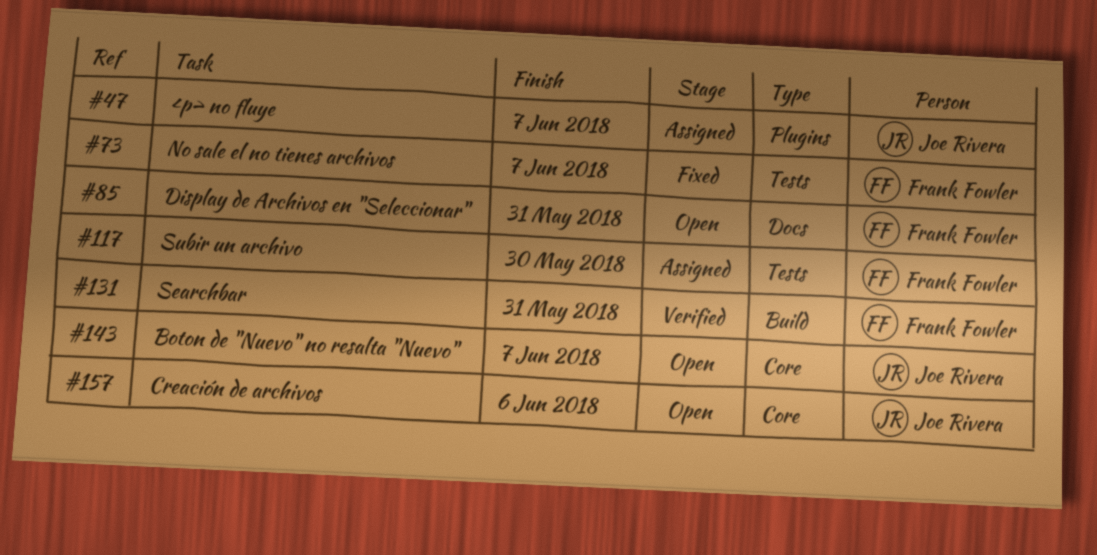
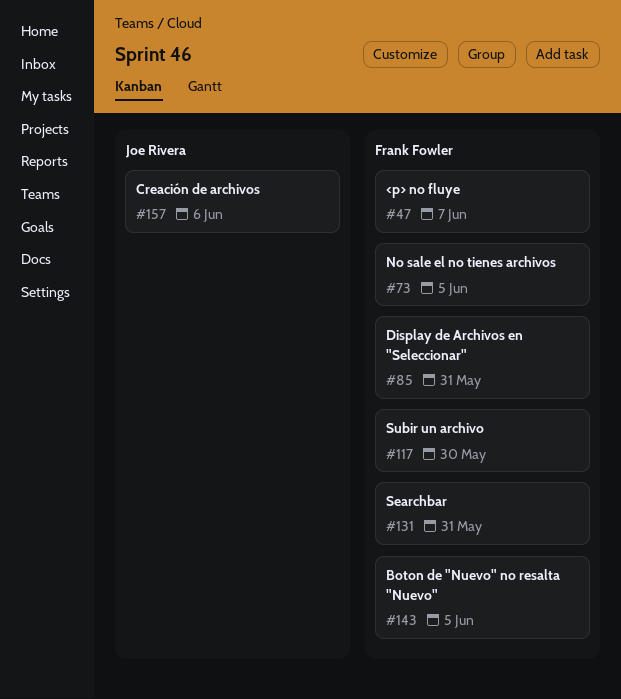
#47, owner: Joe Rivera -> Frank Fowler
#73, due: Jun 7 -> Jun 5
#143, owner: Joe Rivera -> Frank Fowler
#143, due: Jun 7 -> Jun 5

